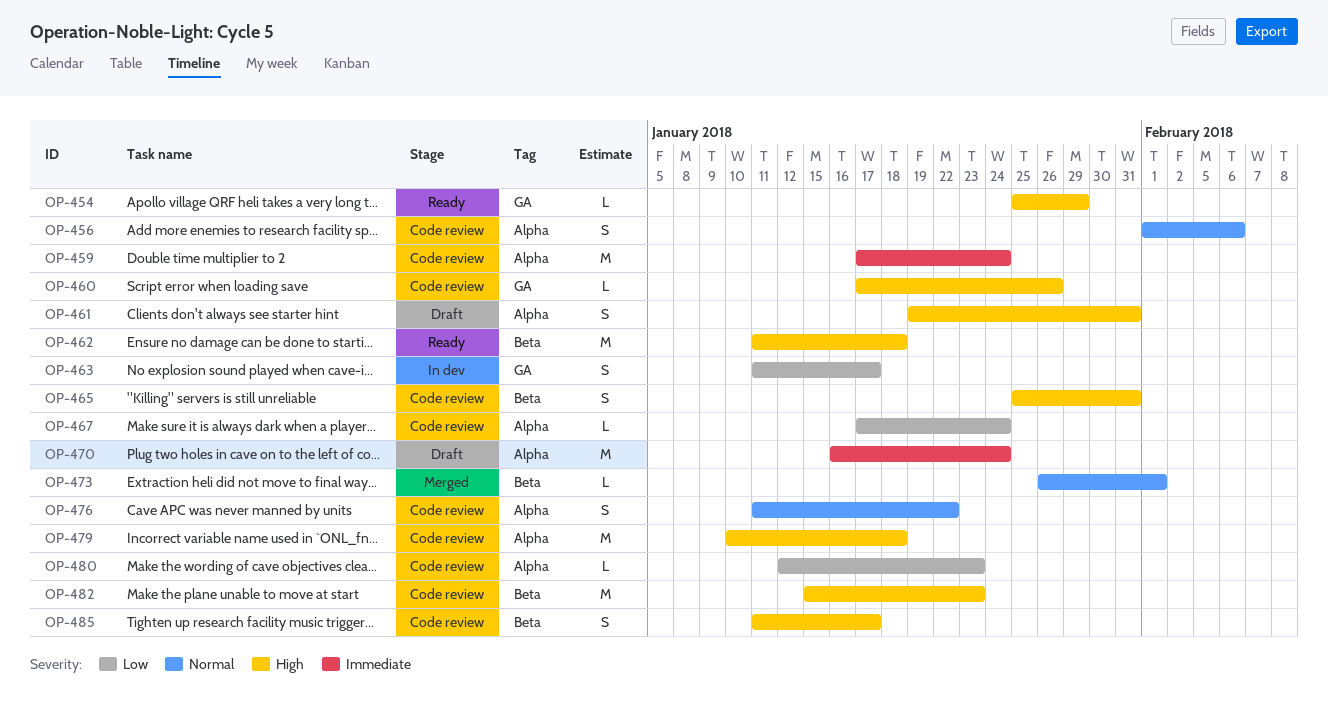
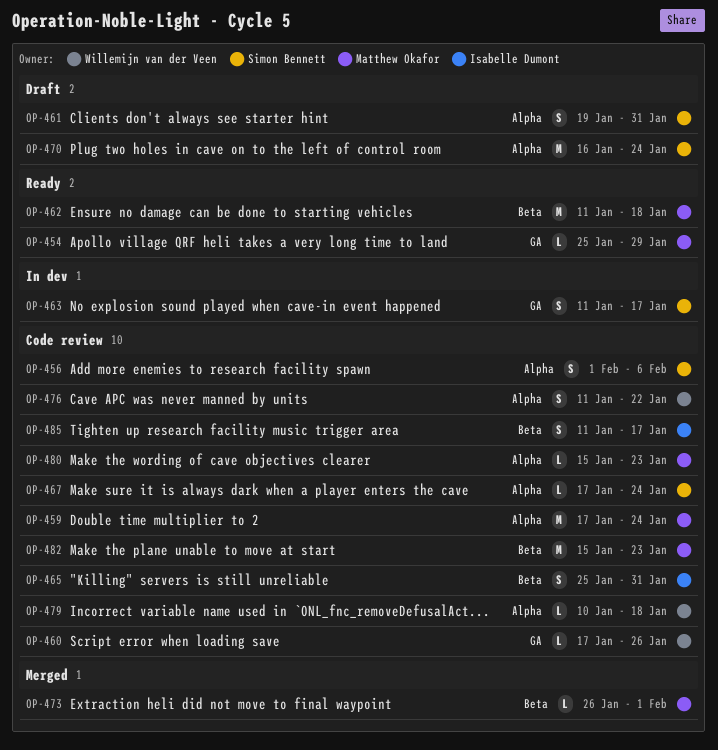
OP-479, estimate: M -> L
OP-480, start: Jan 12 -> Jan 15

